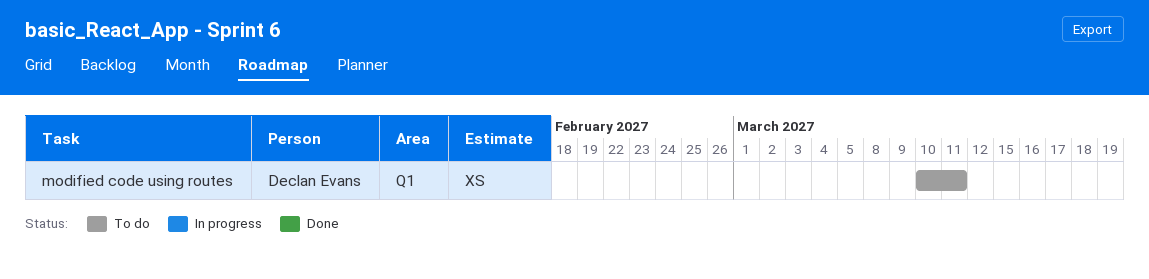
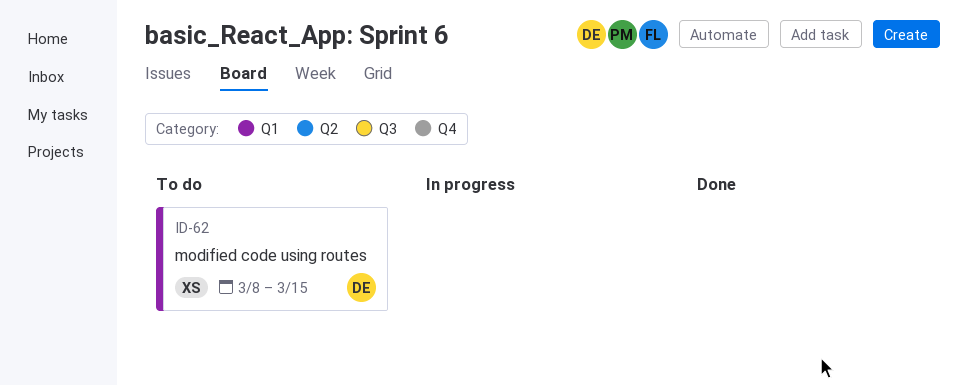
modified code using routes, start: Mar 10 -> Mar 8
modified code using routes, due: Mar 11 -> Mar 15

